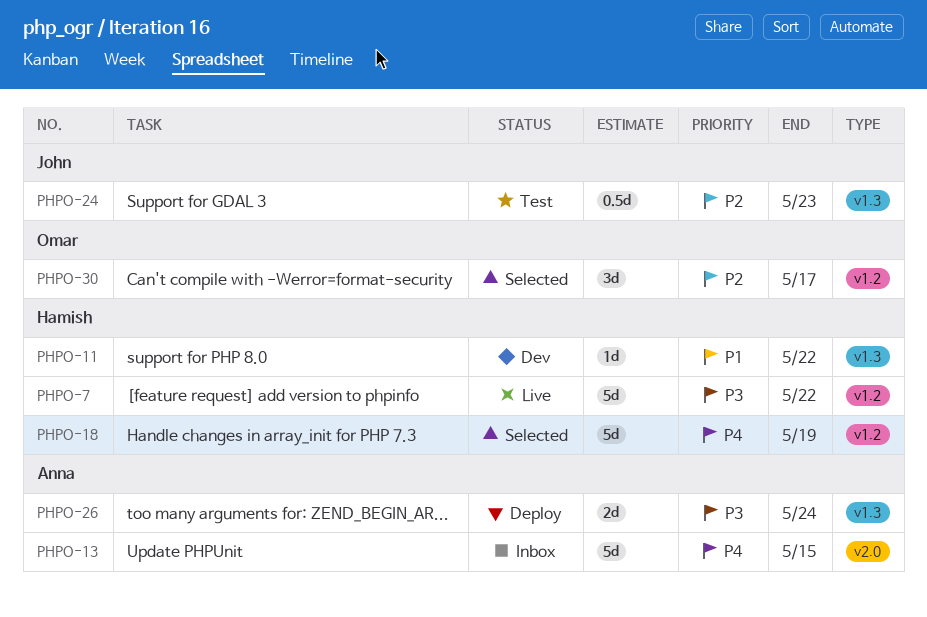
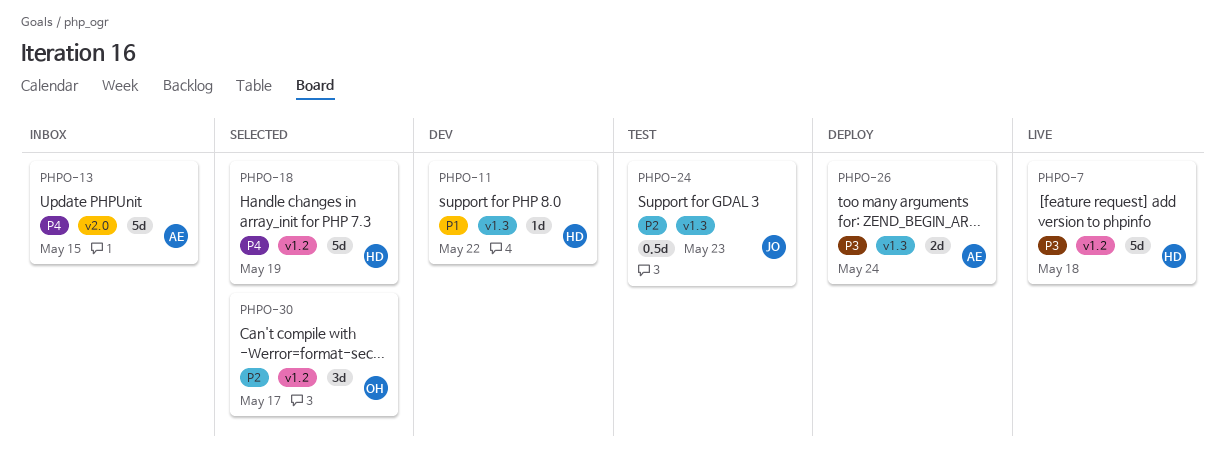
PHPO-7, due: May 22 -> May 18

